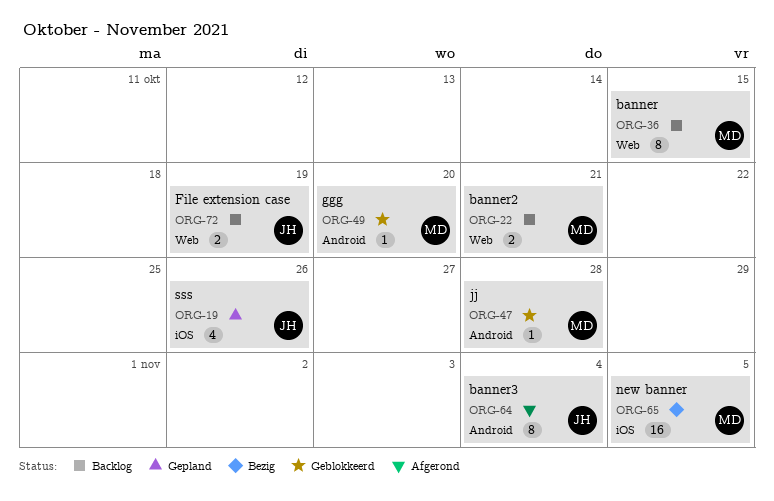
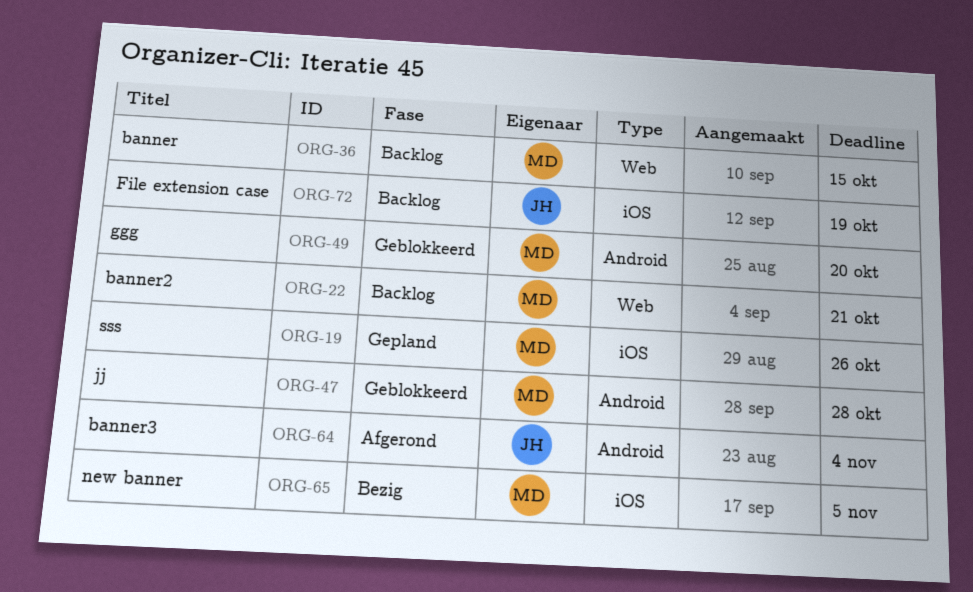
ORG-19, owner: JH -> MD
ORG-72, label: Web -> iOS

